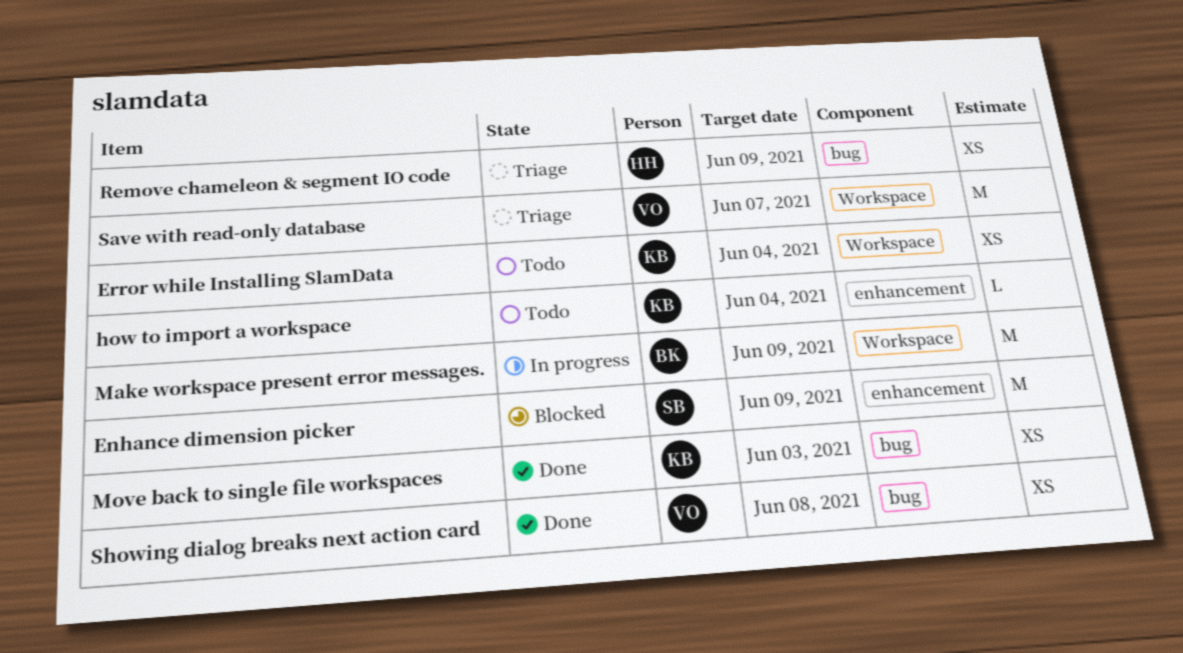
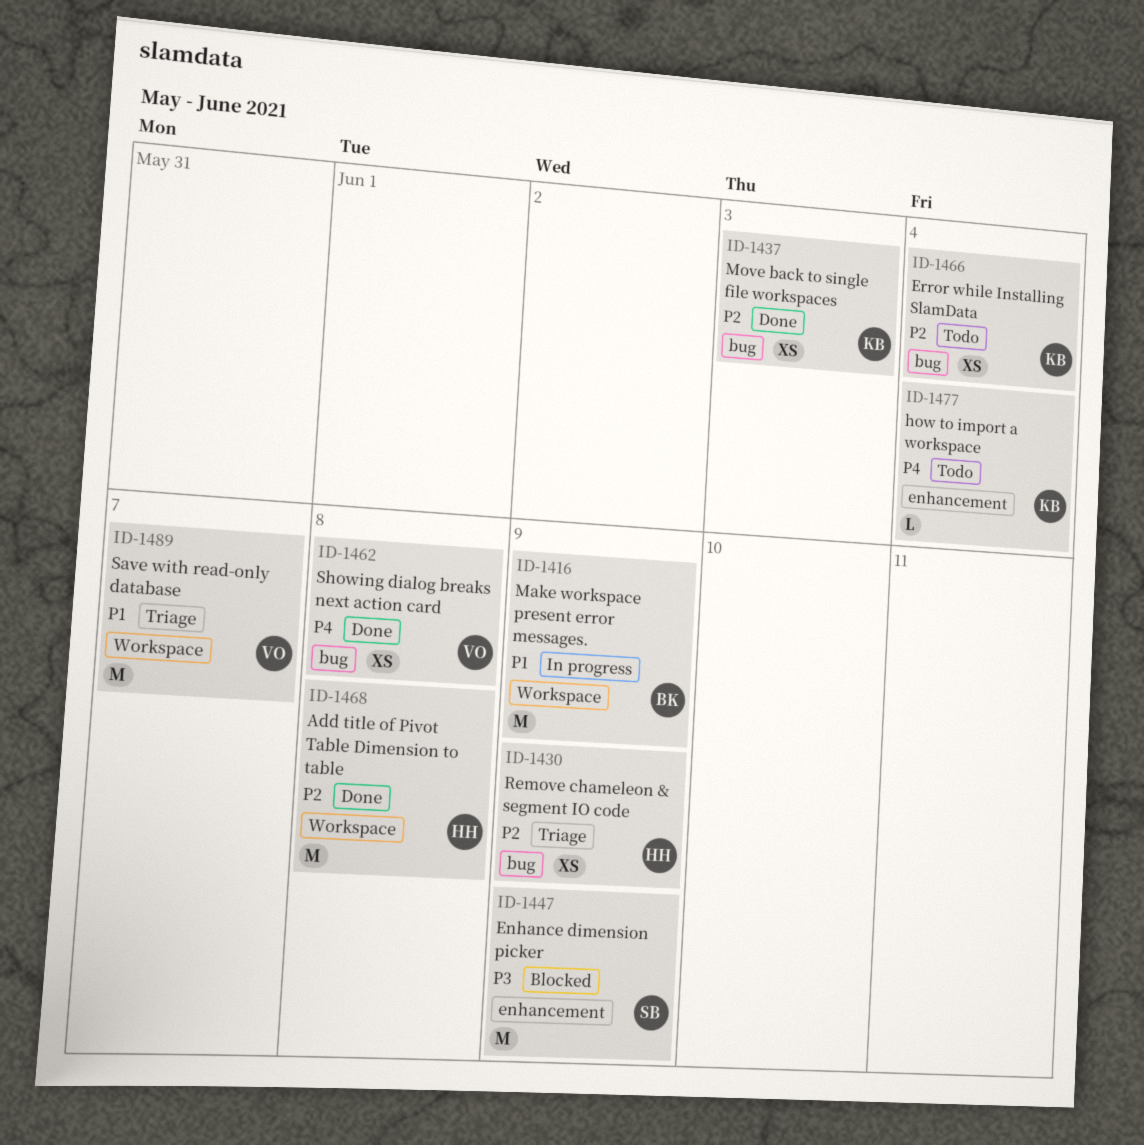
Add title of Pivot Table Dimension to table: none -> present
Error while Installing SlamData, label: Workspace -> bug

